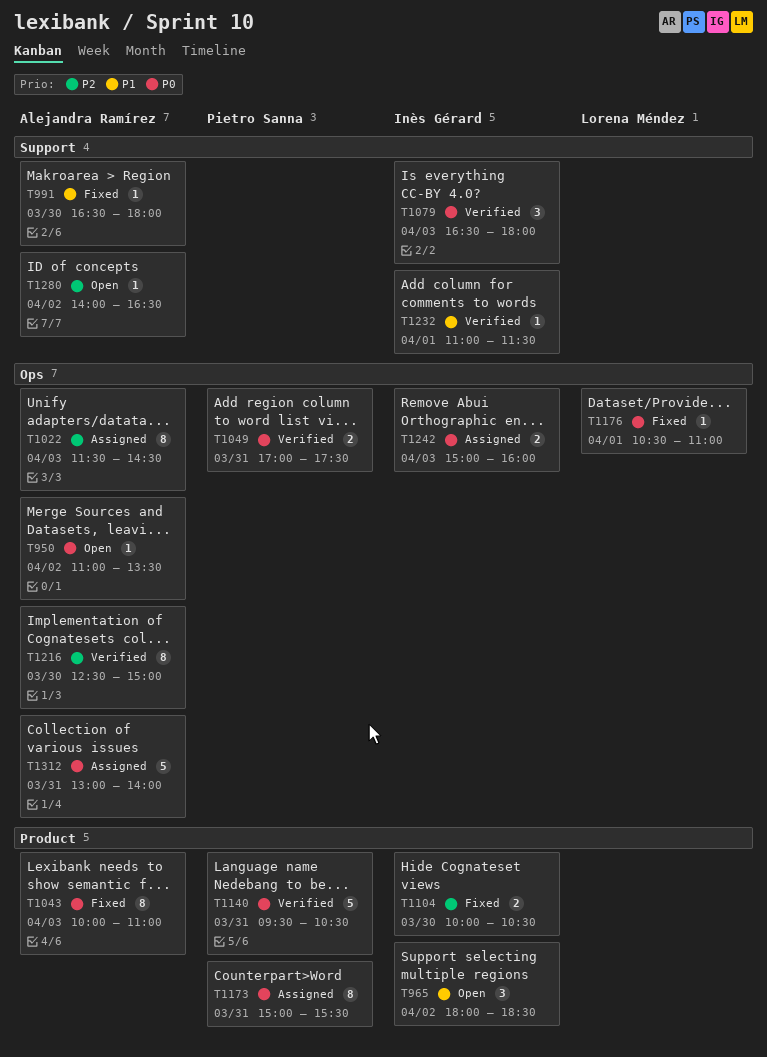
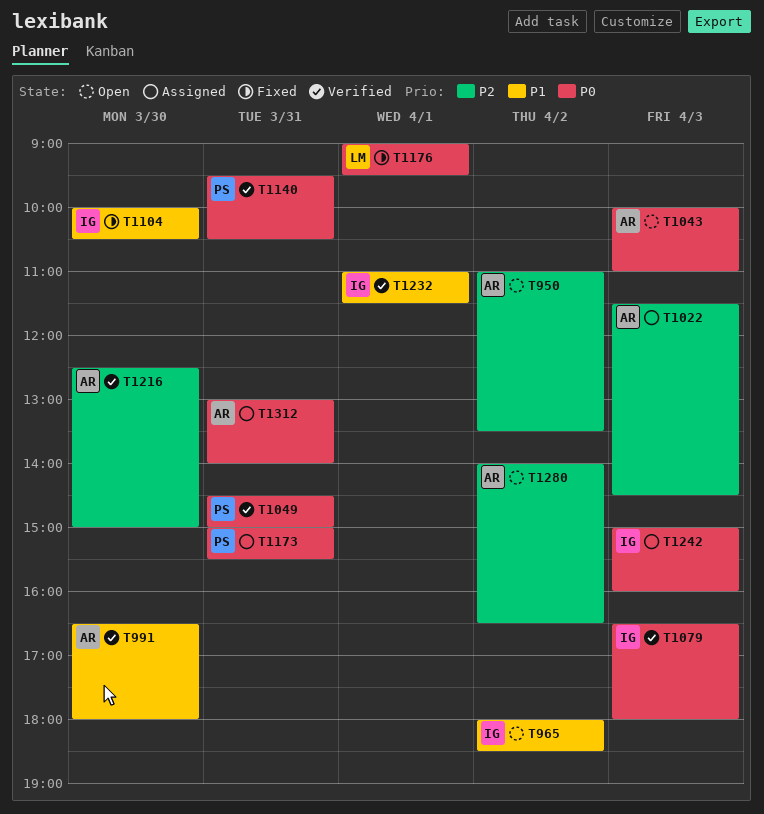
T950, priority: P0 -> P2
T991, status: Fixed -> Verified
T1043, status: Fixed -> Open
T1049, begins: 17:00 -> 14:30
T1049, ends: 17:30 -> 15:00
T1104, priority: P2 -> P1
T1176, begins: 10:30 -> 09:00
T1176, ends: 11:00 -> 09:30

